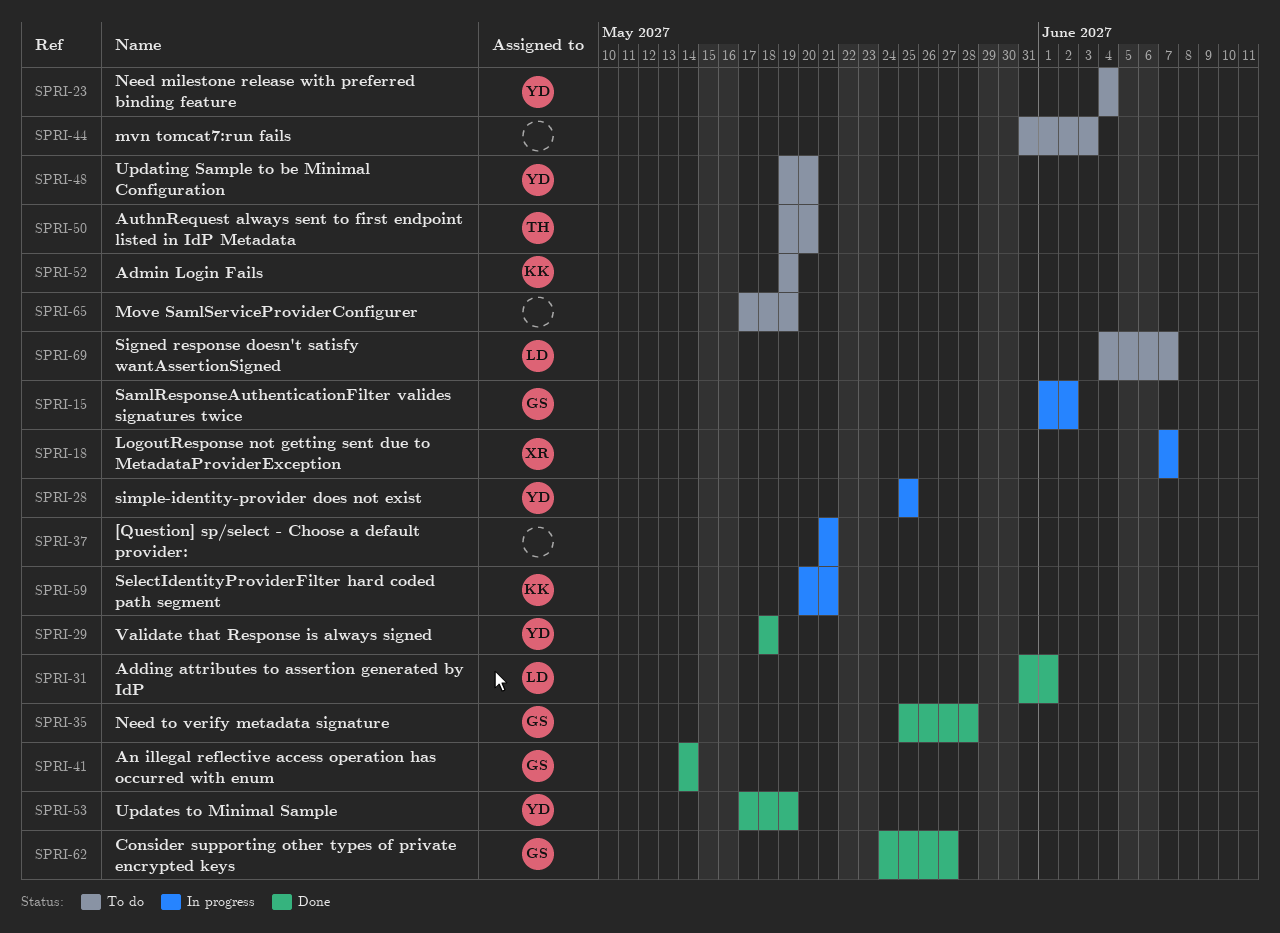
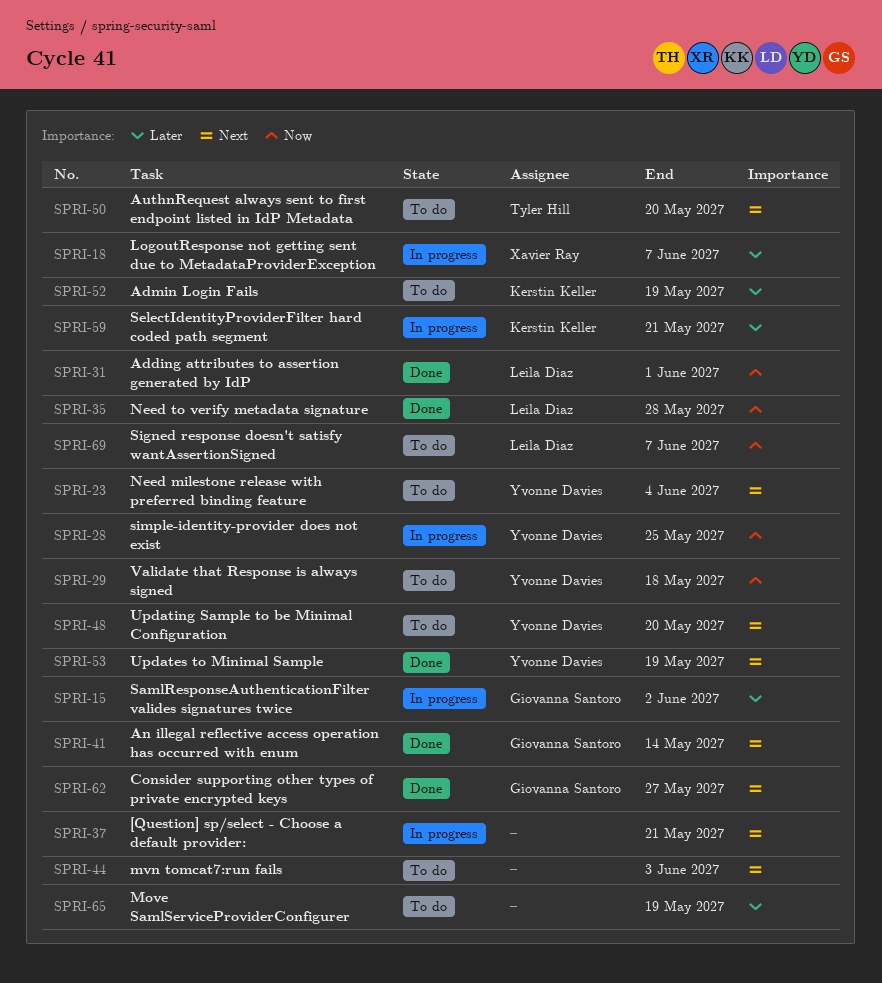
SPRI-29, status: Done -> To do
SPRI-35, owner: Giovanna Santoro -> Leila Diaz

